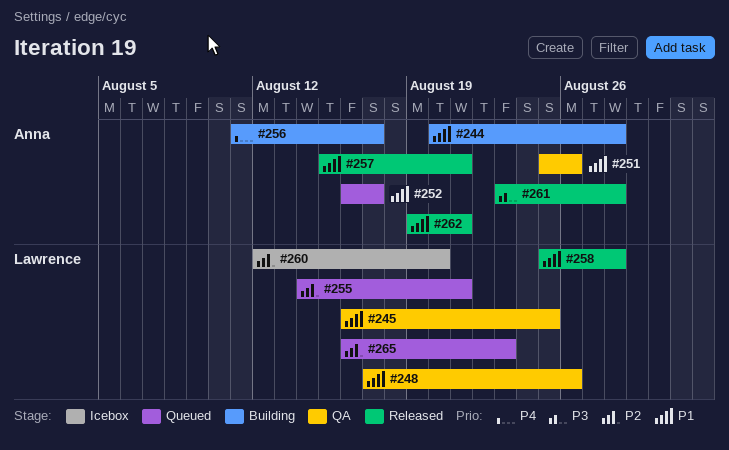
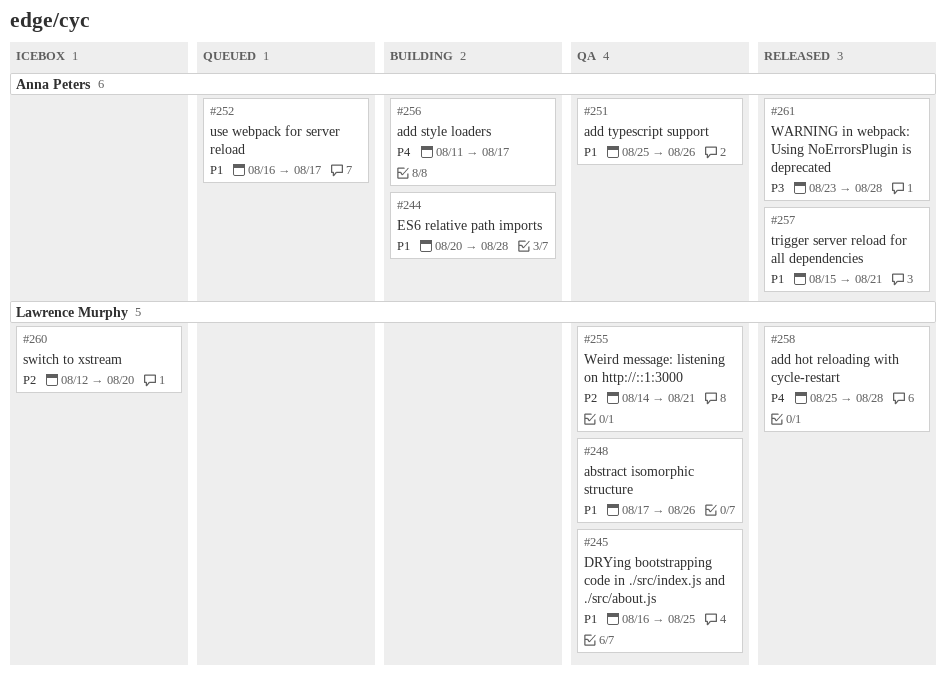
#255, status: Queued -> QA
#258, priority: P1 -> P4
#262: present -> none
#265: present -> none

